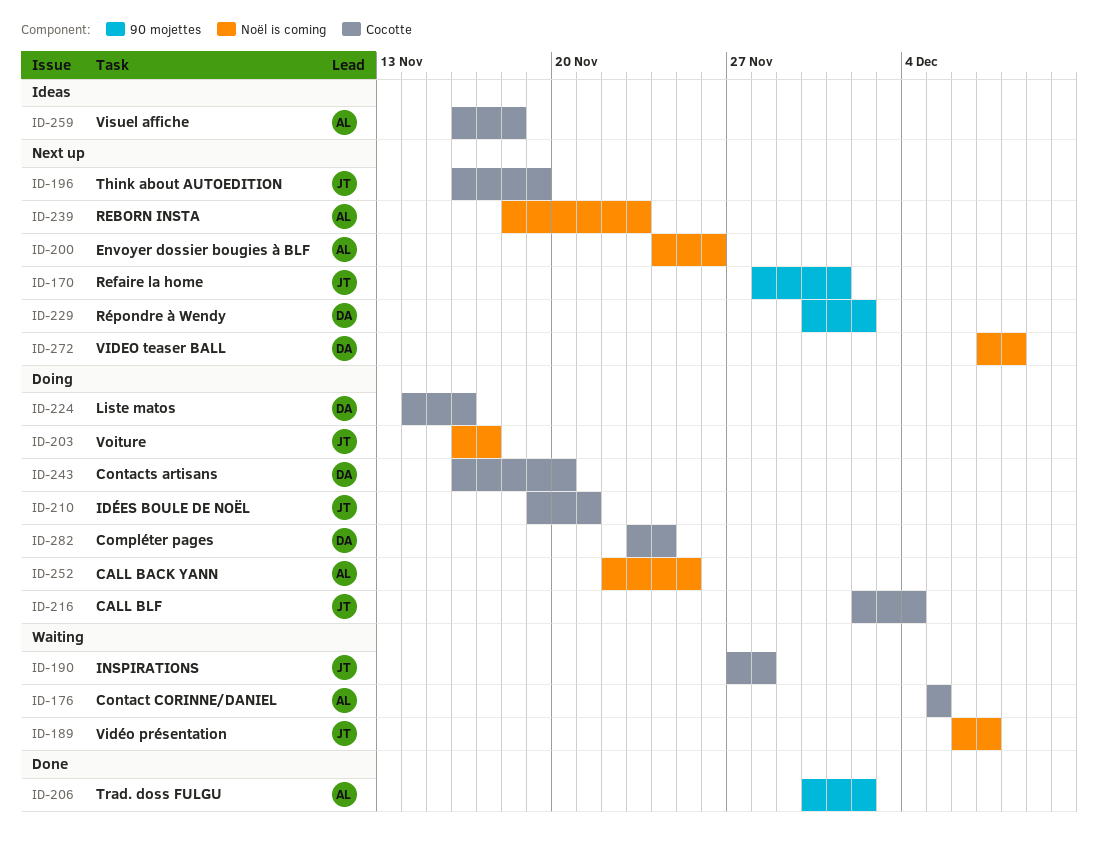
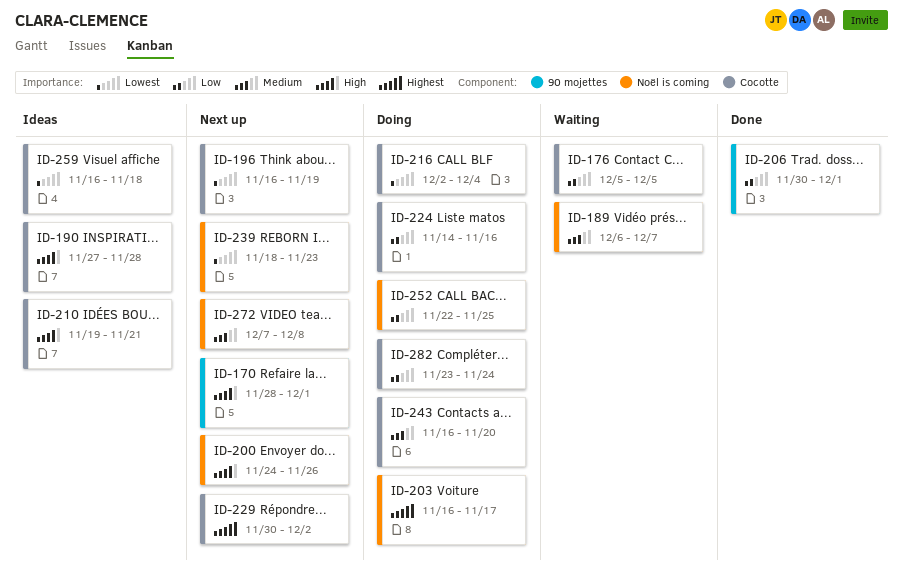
ID-190, status: Waiting -> Ideas
ID-206, due: Dec 2 -> Dec 1
ID-210, status: Doing -> Ideas
ID-229, label: 90 mojettes -> Cocotte

